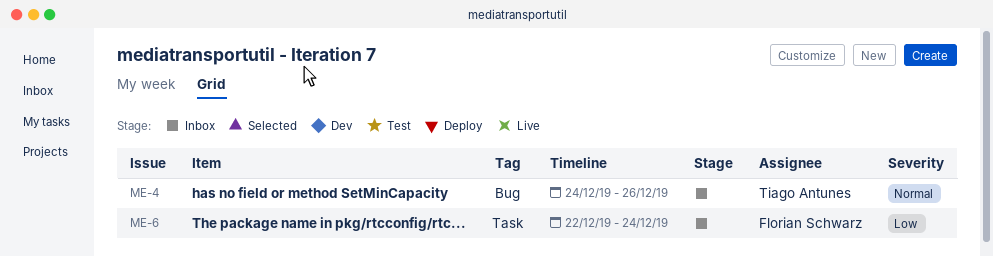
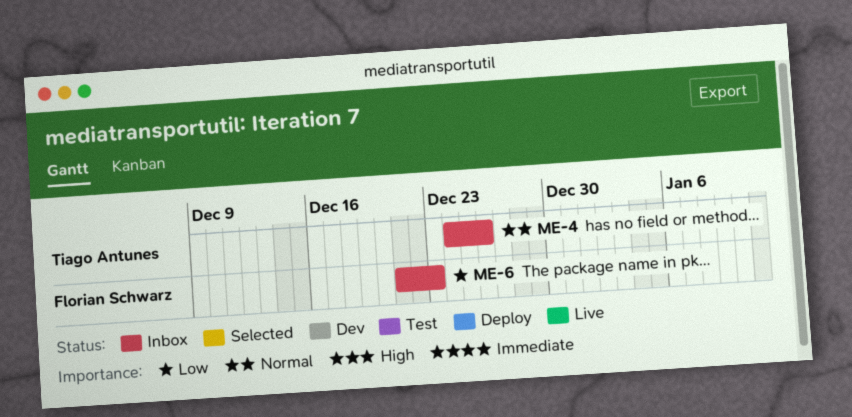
ME-6, start: Dec 22 -> Dec 21
ME-6, due: Dec 24 -> Dec 23

